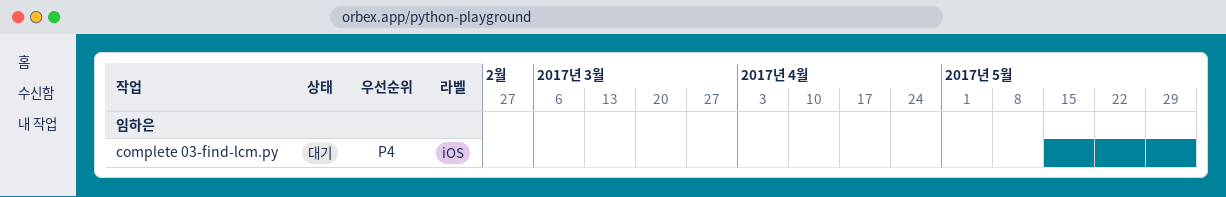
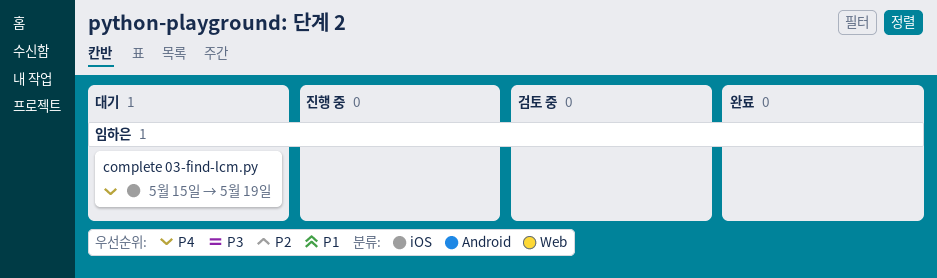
complete 03-find-lcm.py, due: Jun 2 -> May 19

